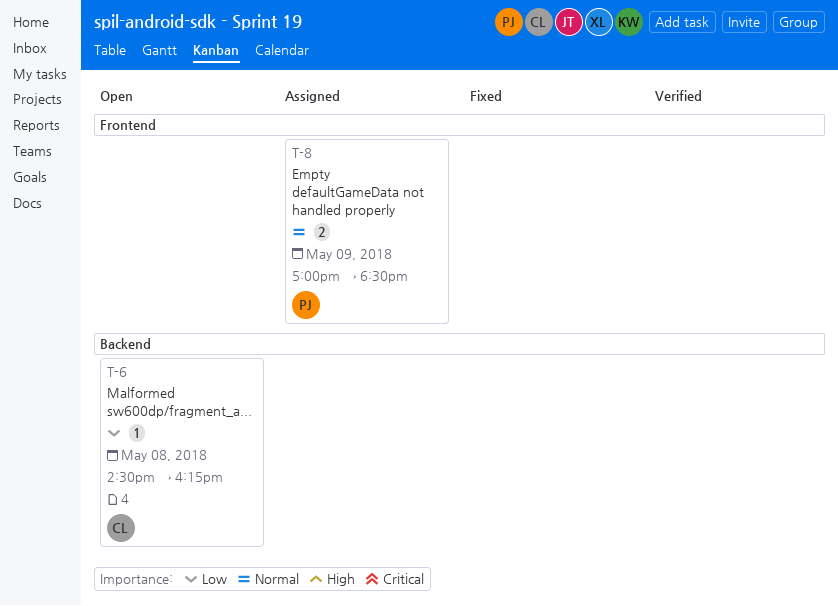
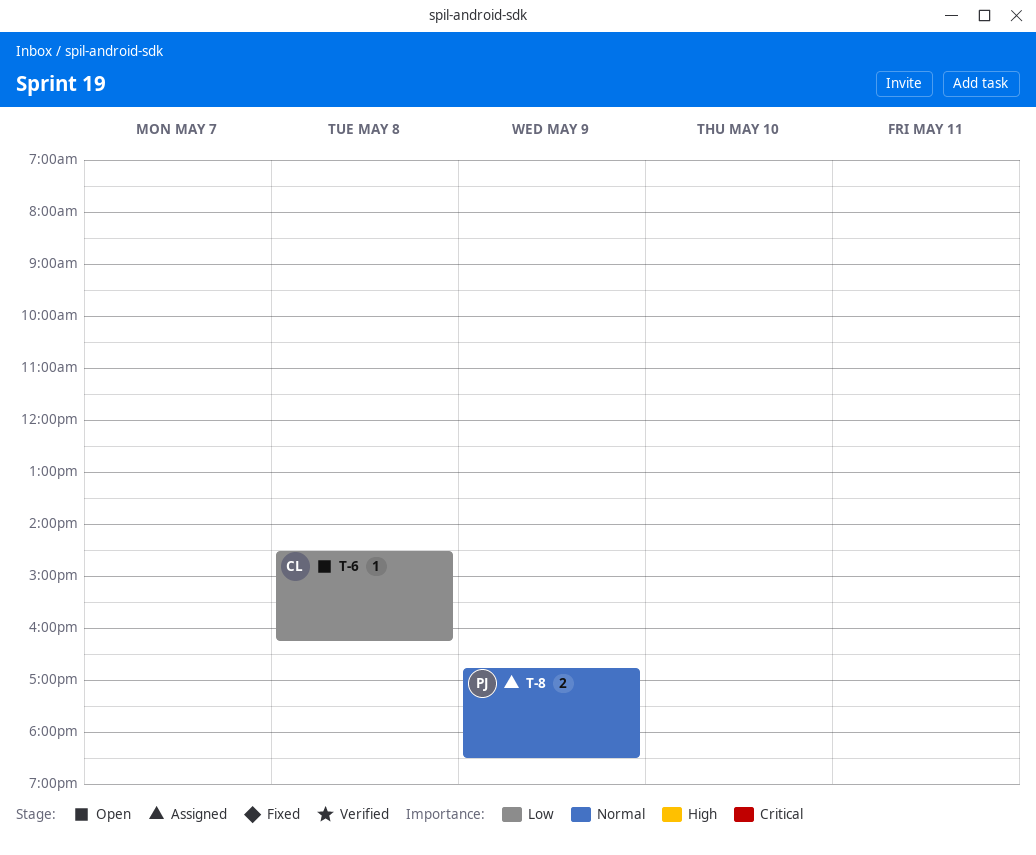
T-8, begins: 17:00 -> 16:45

